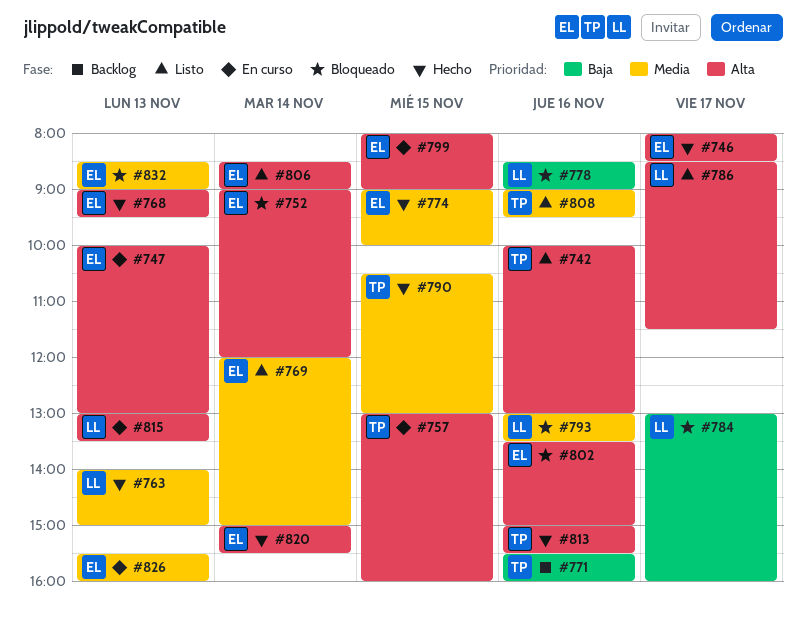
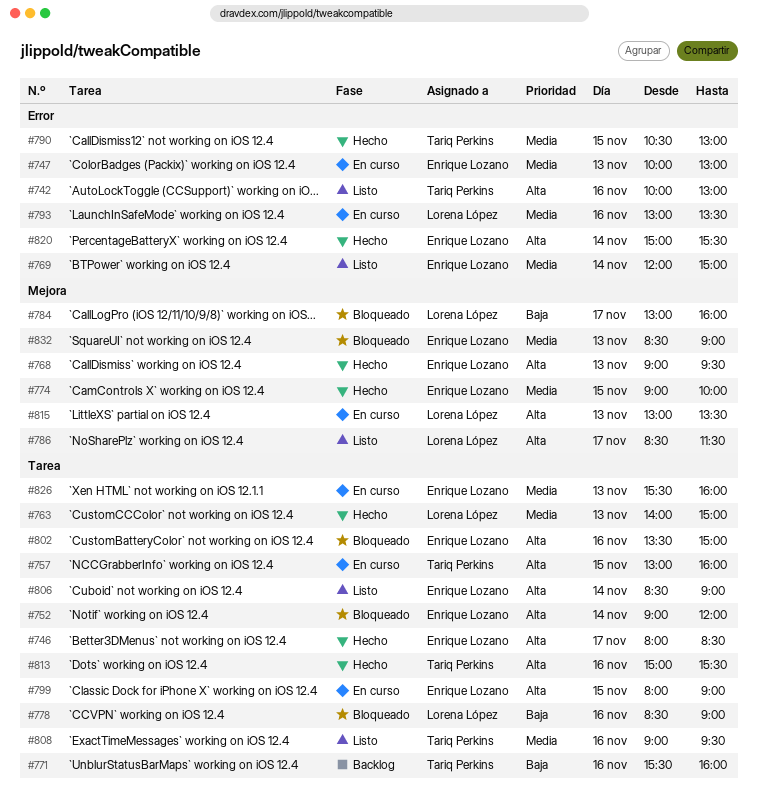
#747, priority: Alta -> Media
#793, status: Bloqueado -> En curso

